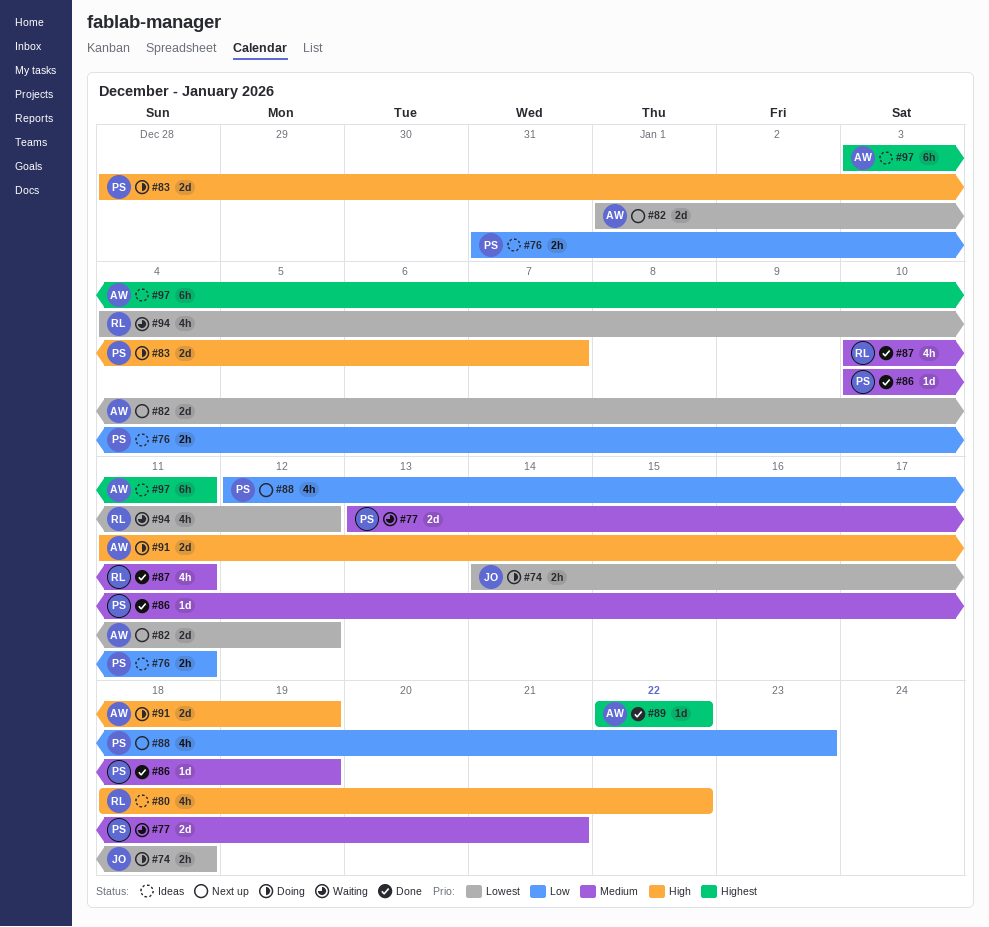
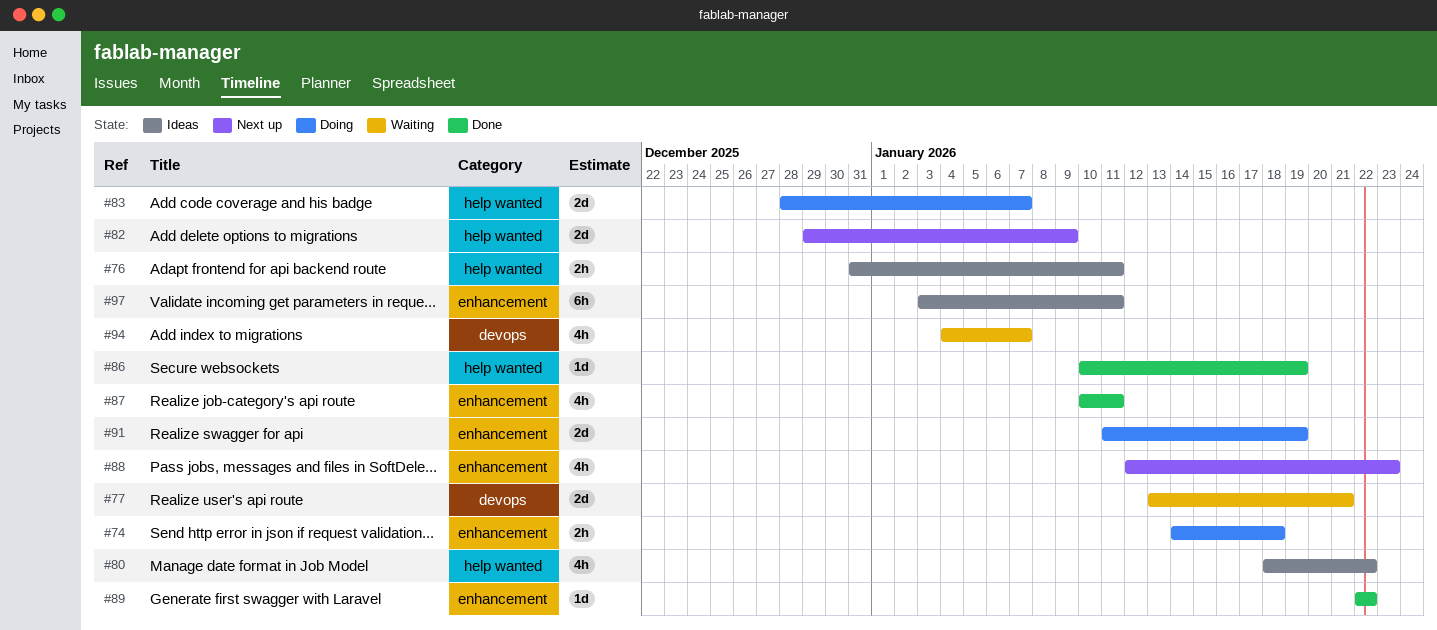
#82, start: Jan 1 -> Dec 29
#82, due: Jan 12 -> Jan 9
#94, due: Jan 12 -> Jan 7

